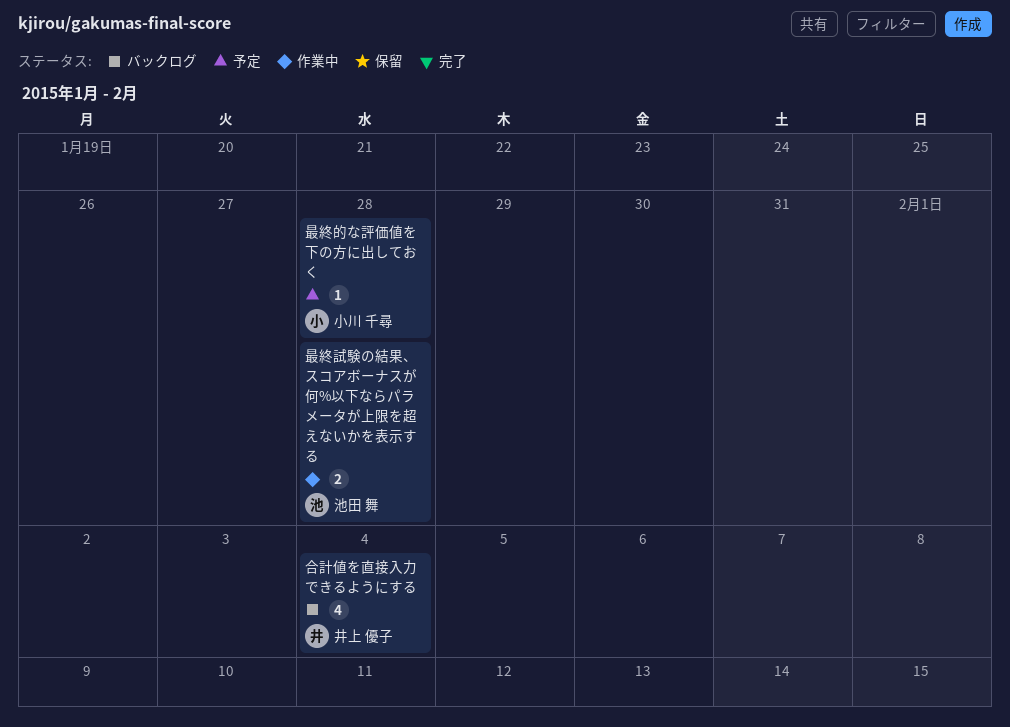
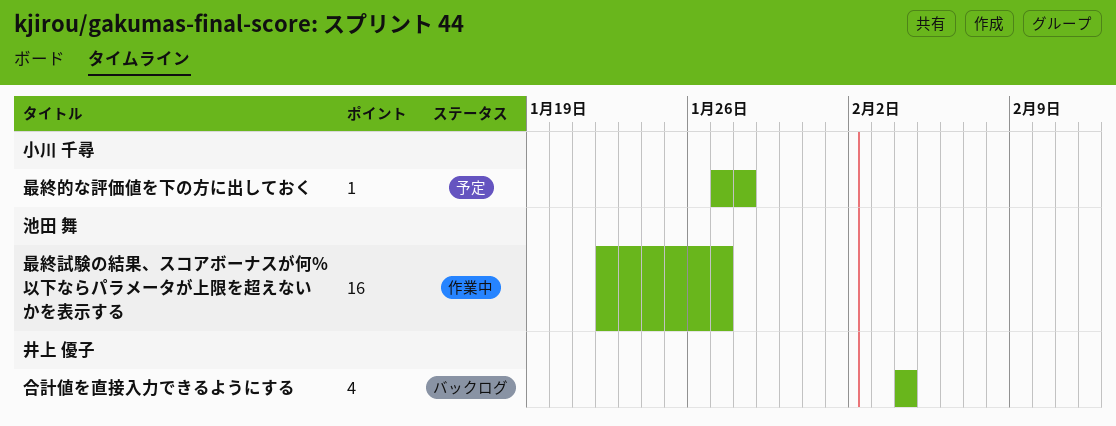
最終試験の結果、スコアボーナスが何%以下ならパラメータが上限を超えないかを表示する, estimate: 2 -> 16
最終試験の結果、スコアボーナスが何%以下ならパラメータが上限を超えないかを表示する, due: Jan 28 -> Jan 27

